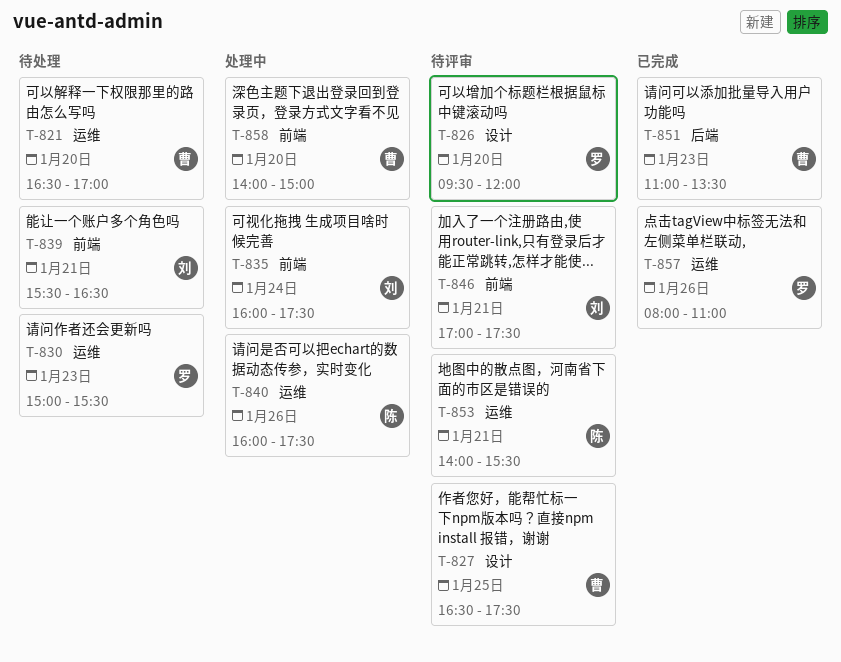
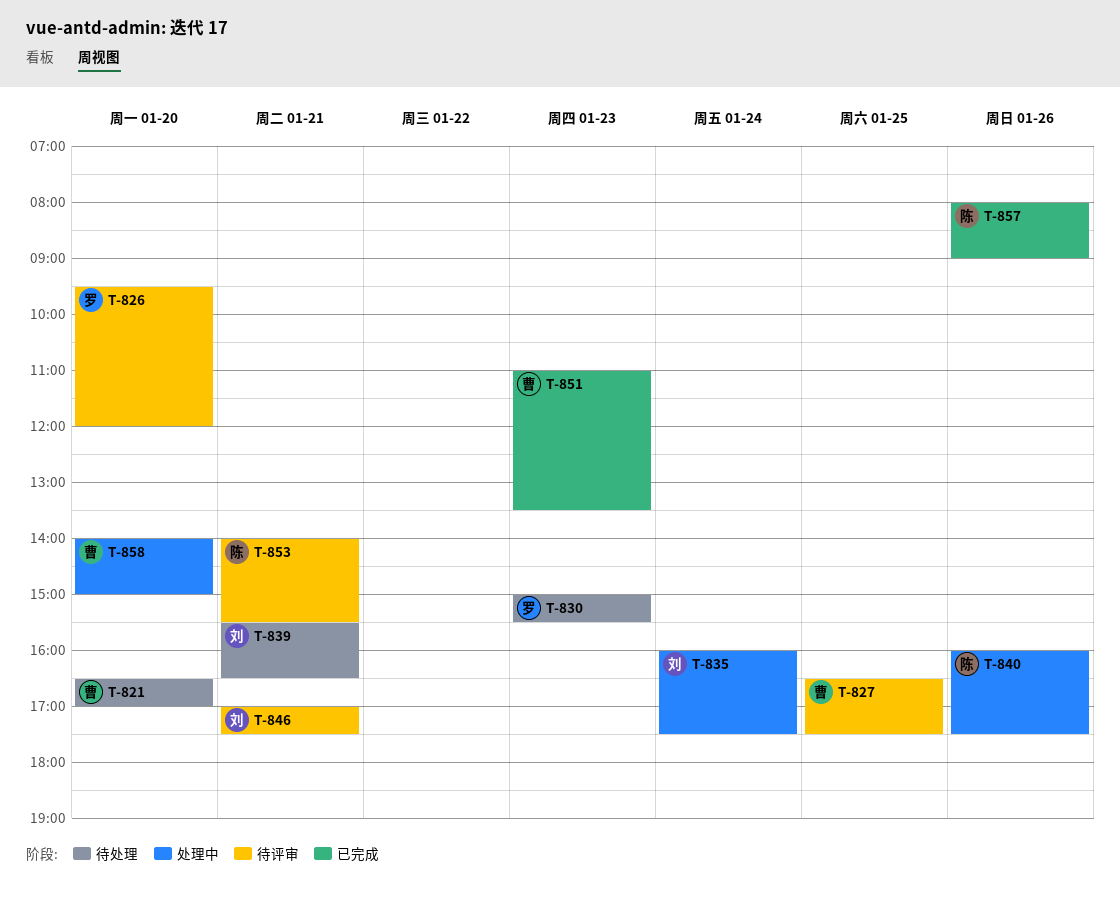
T-857, owner: 罗 -> 陈
T-857, ends: 11:00 -> 09:00

